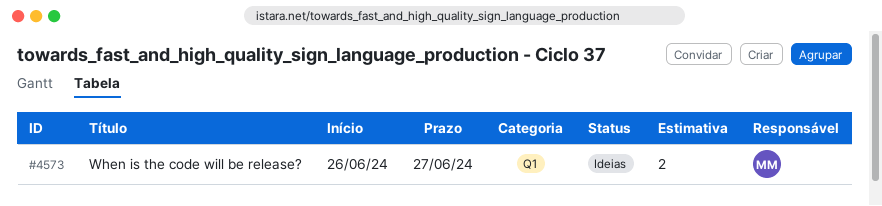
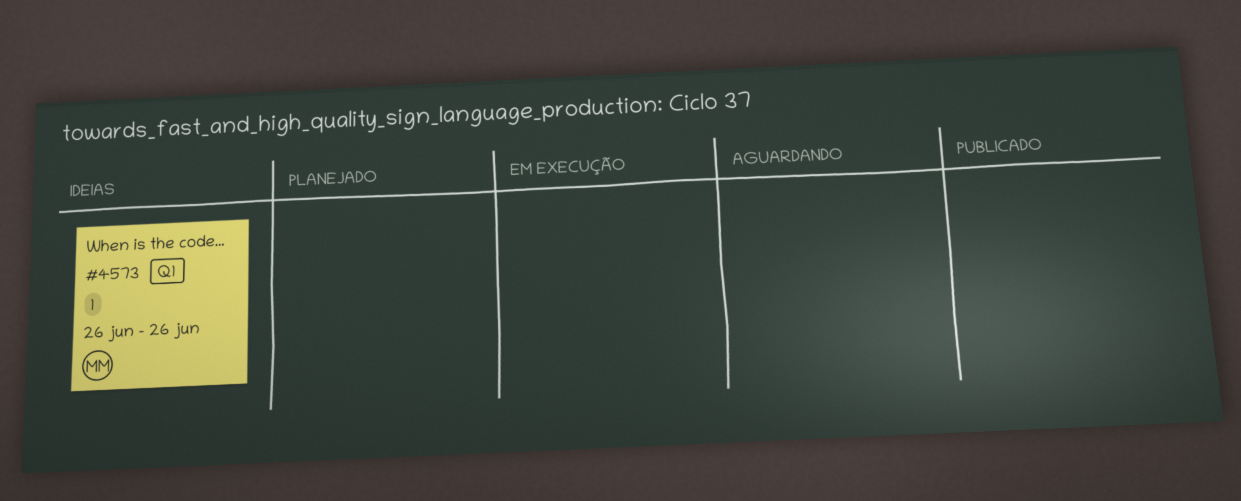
#4573, estimate: 2 -> 1
#4573, due: Jun 27 -> Jun 26

